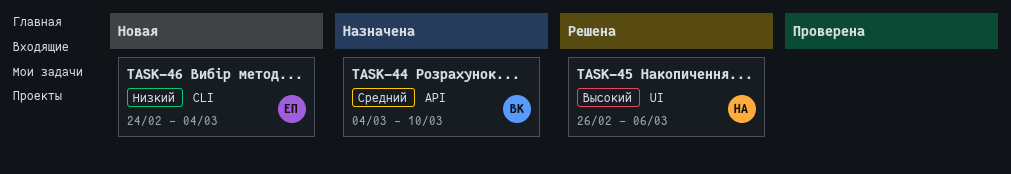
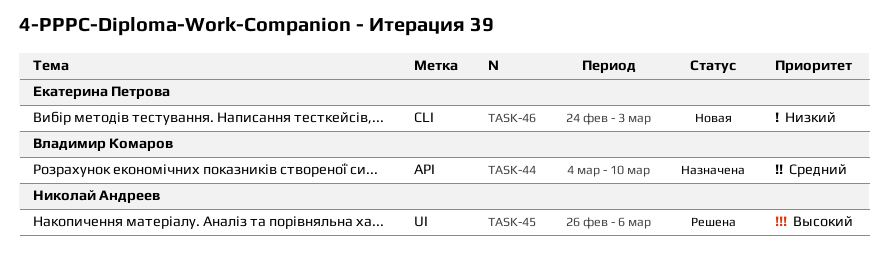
TASK-46, due: Mar 4 -> Mar 3

